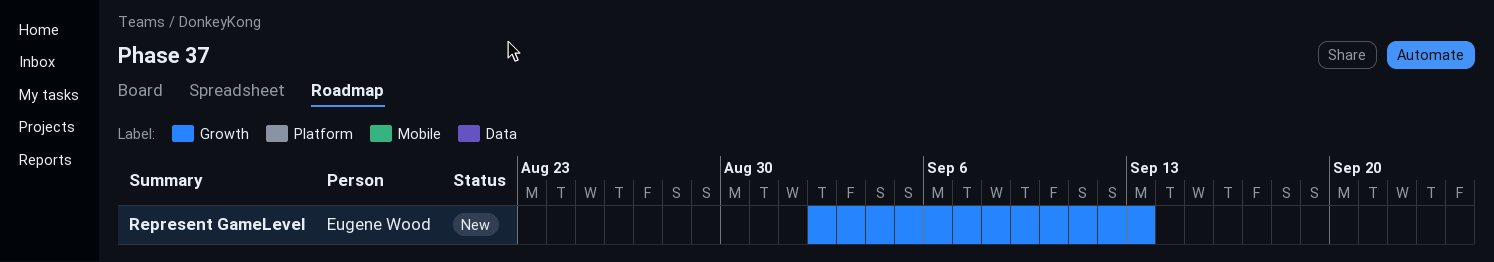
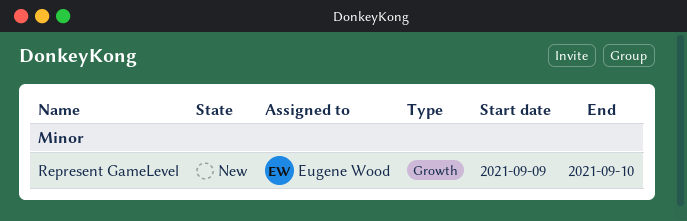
Represent GameLevel, start: Sep 2 -> Sep 9
Represent GameLevel, due: Sep 13 -> Sep 10

